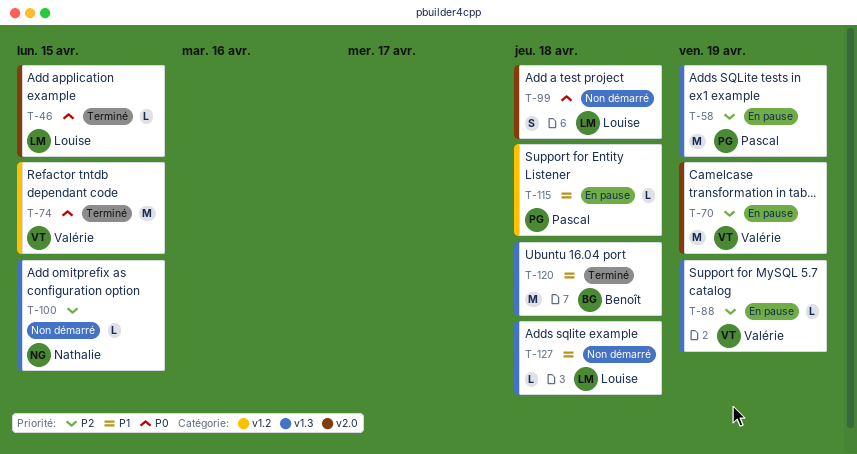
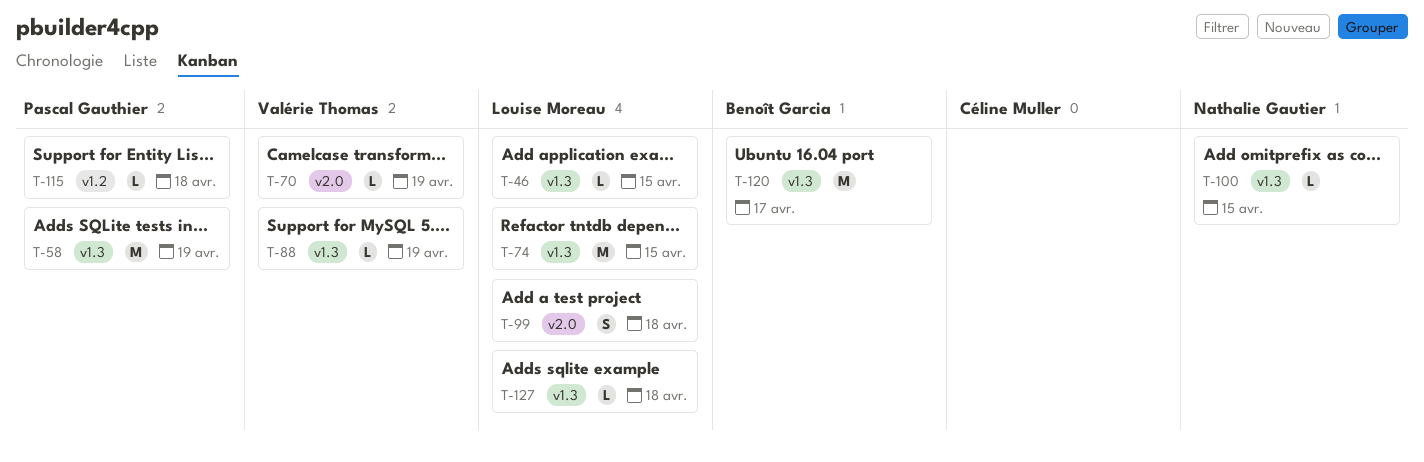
T-46, label: v2.0 -> v1.3
T-70, estimate: M -> L
T-74, owner: Valérie Thomas -> Louise Moreau
T-74, label: v1.2 -> v1.3
T-120, due: Apr 18 -> Apr 17

